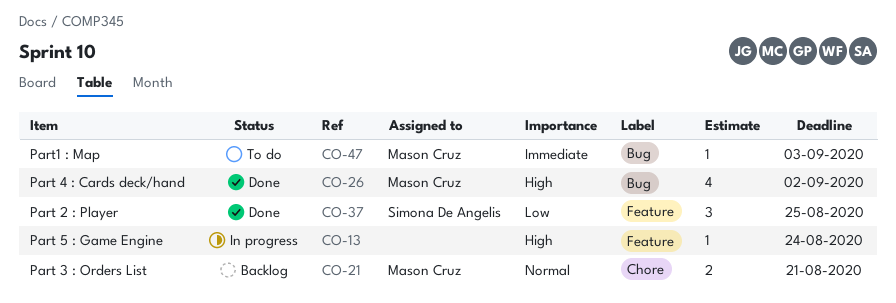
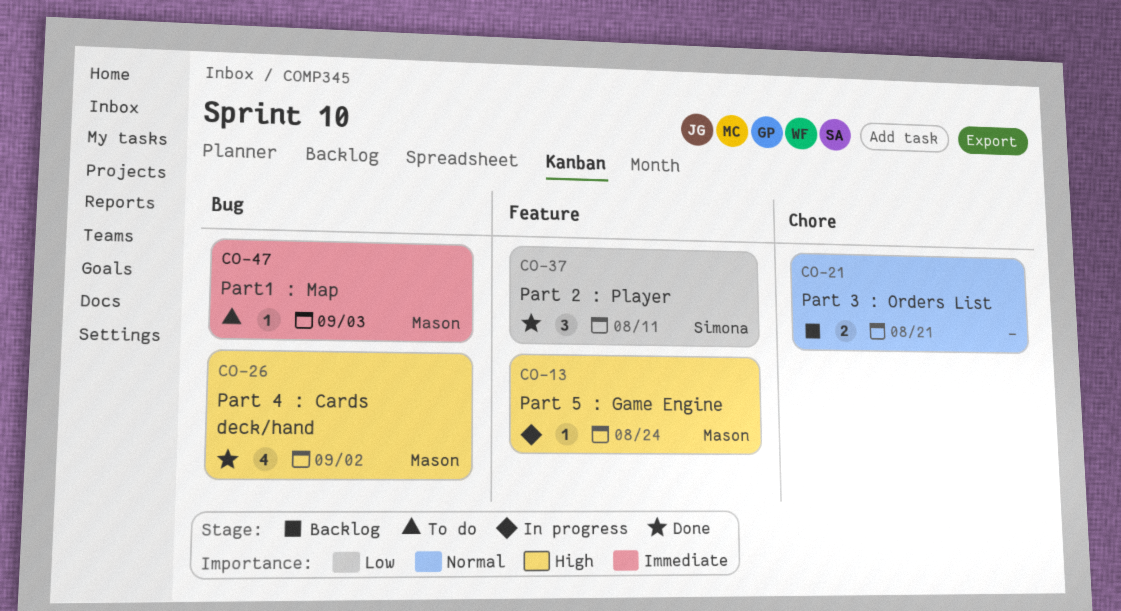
CO-13, owner: none -> Mason Cruz
CO-21, owner: Mason Cruz -> none
CO-37, due: Aug 25 -> Aug 11

